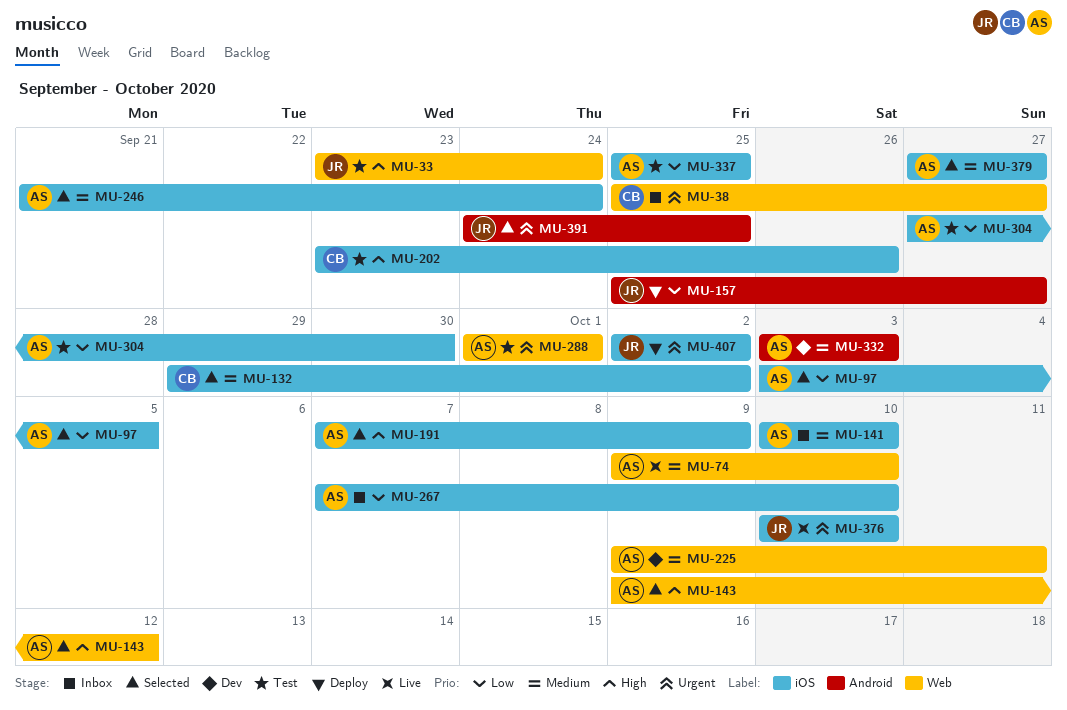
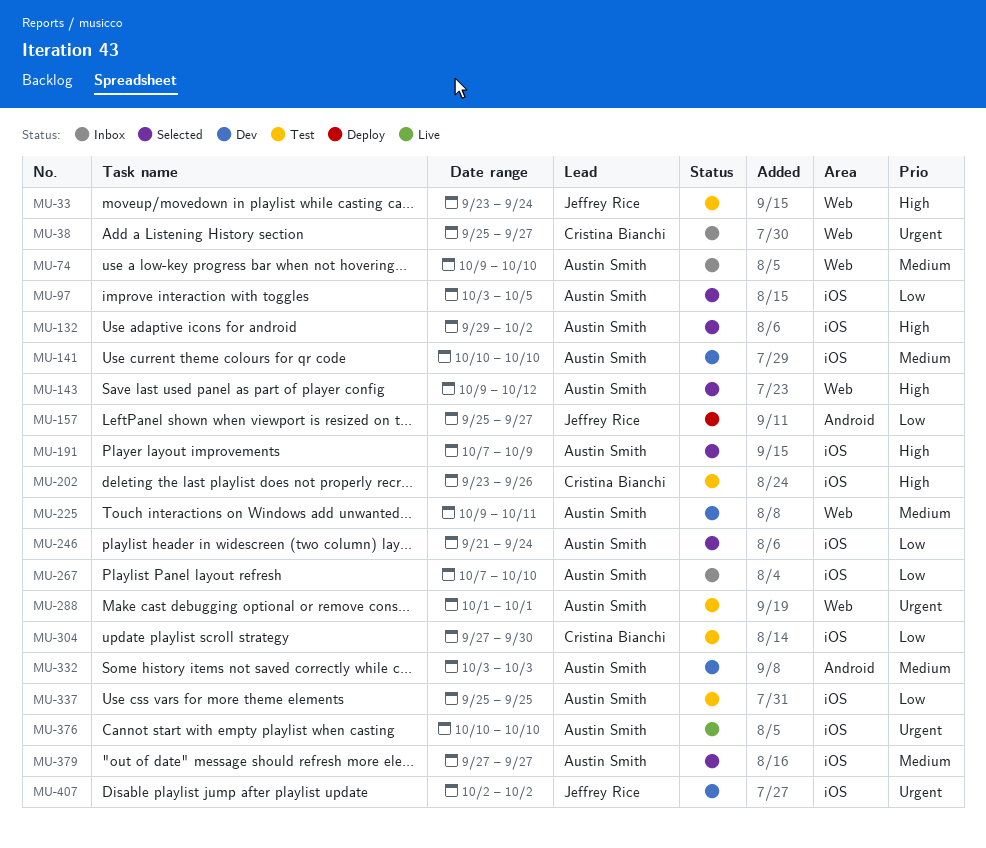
MU-74, status: Live -> Inbox
MU-132, owner: Cristina Bianchi -> Austin Smith
MU-132, priority: Medium -> High
MU-141, status: Inbox -> Dev
MU-246, priority: Medium -> Low
MU-304, owner: Austin Smith -> Cristina Bianchi
MU-376, owner: Jeffrey Rice -> Austin Smith
MU-391: present -> none
MU-407, status: Deploy -> Dev

